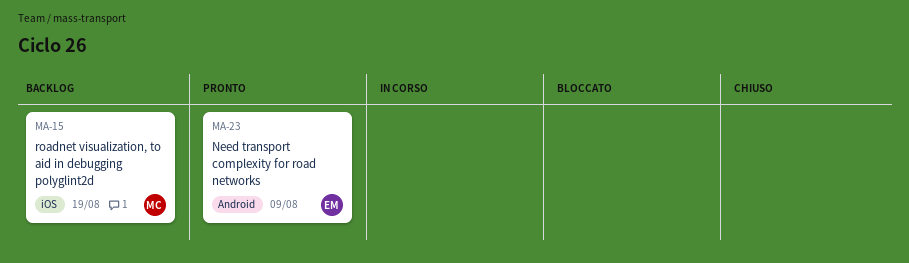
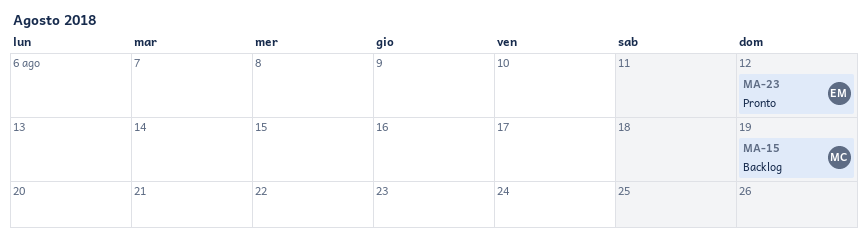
MA-23, due: Aug 9 -> Aug 12

